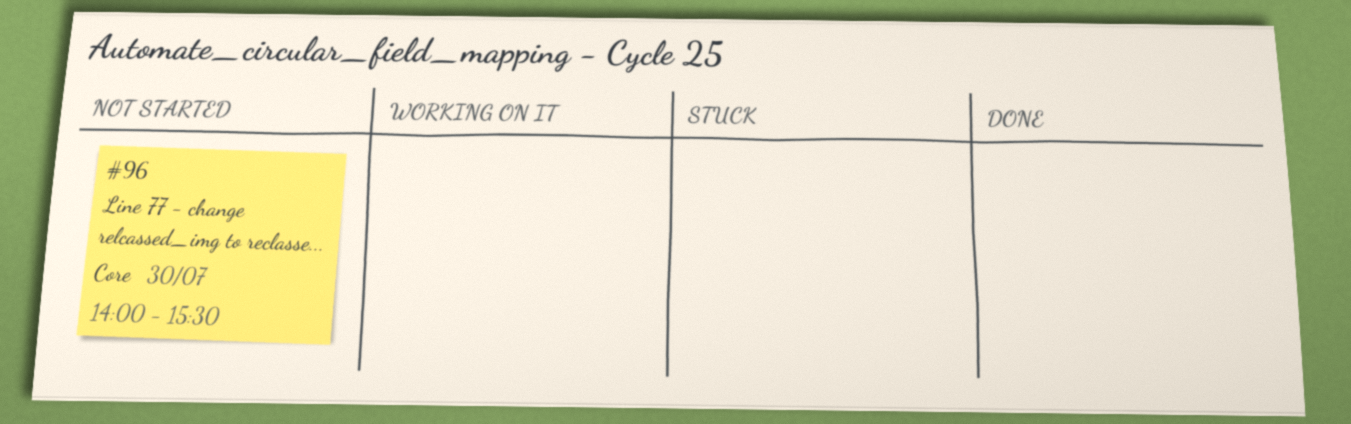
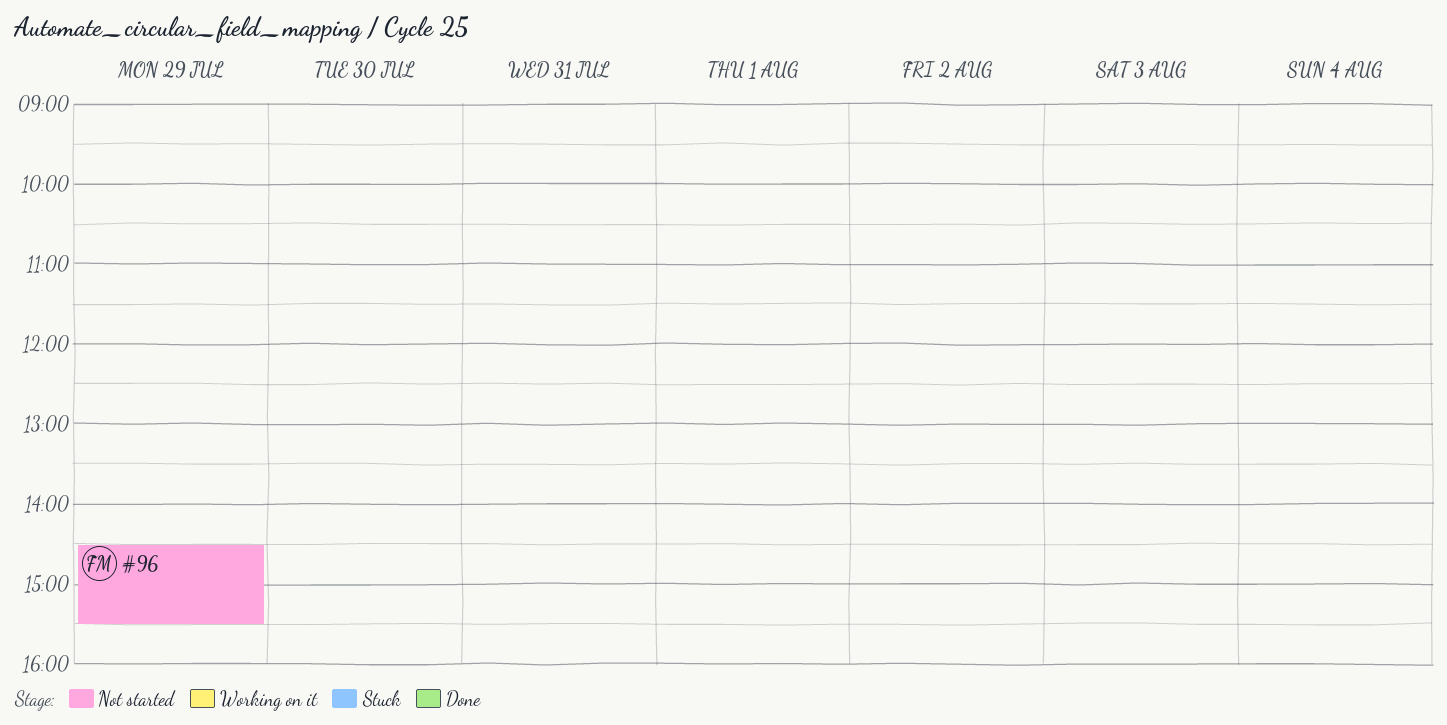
#96, day: Jul 30 -> Jul 29
#96, begins: 14:00 -> 14:30

